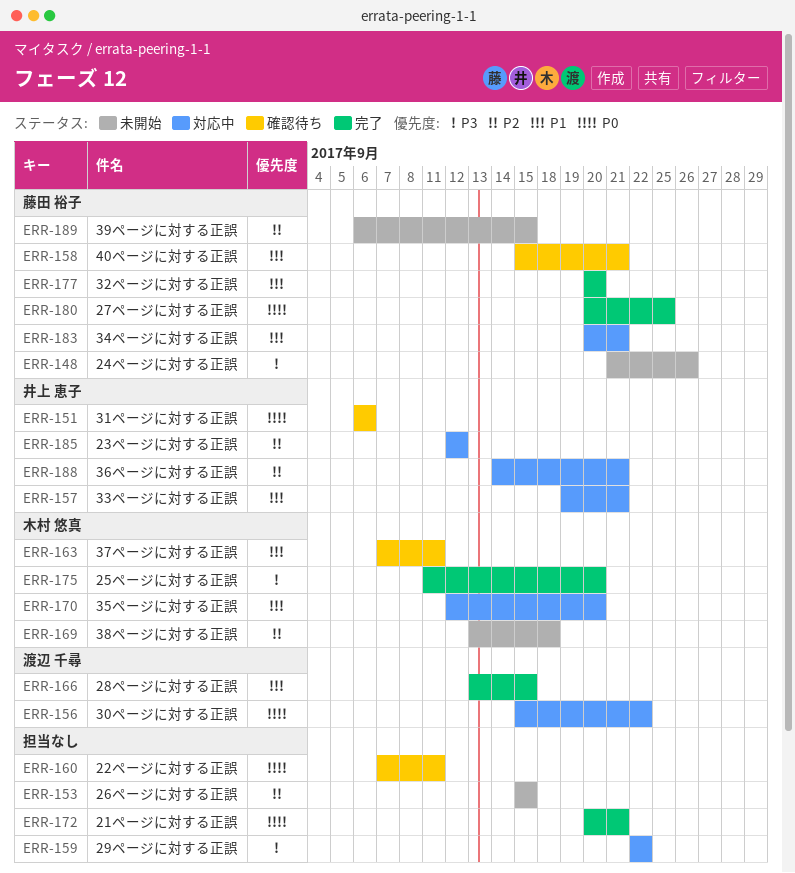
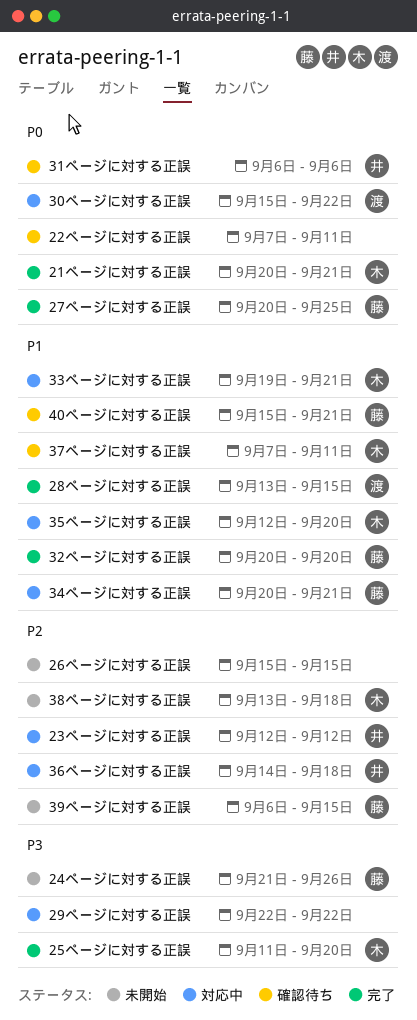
21ページに対する正誤, owner: none -> 木村 悠真
33ページに対する正誤, owner: 井上 恵子 -> 木村 悠真
36ページに対する正誤, due: Sep 21 -> Sep 18

